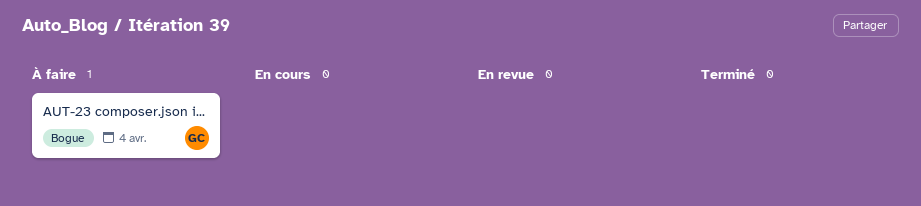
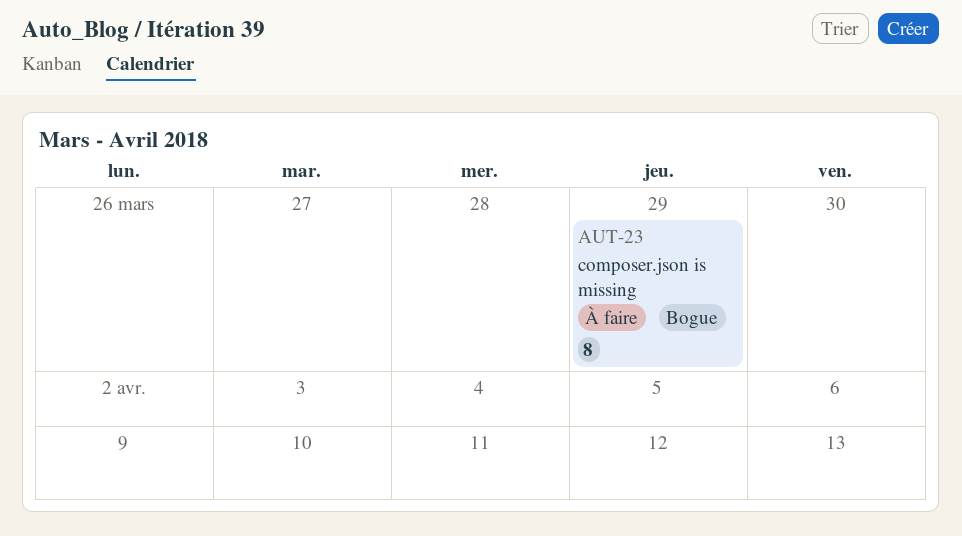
AUT-23, due: Apr 4 -> Mar 29

